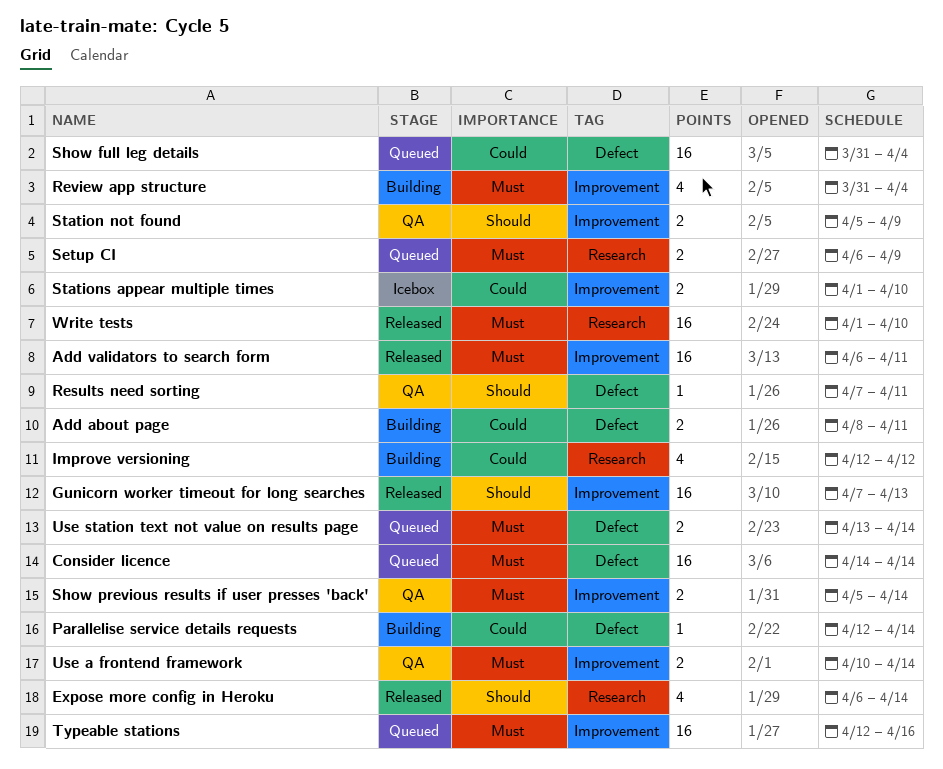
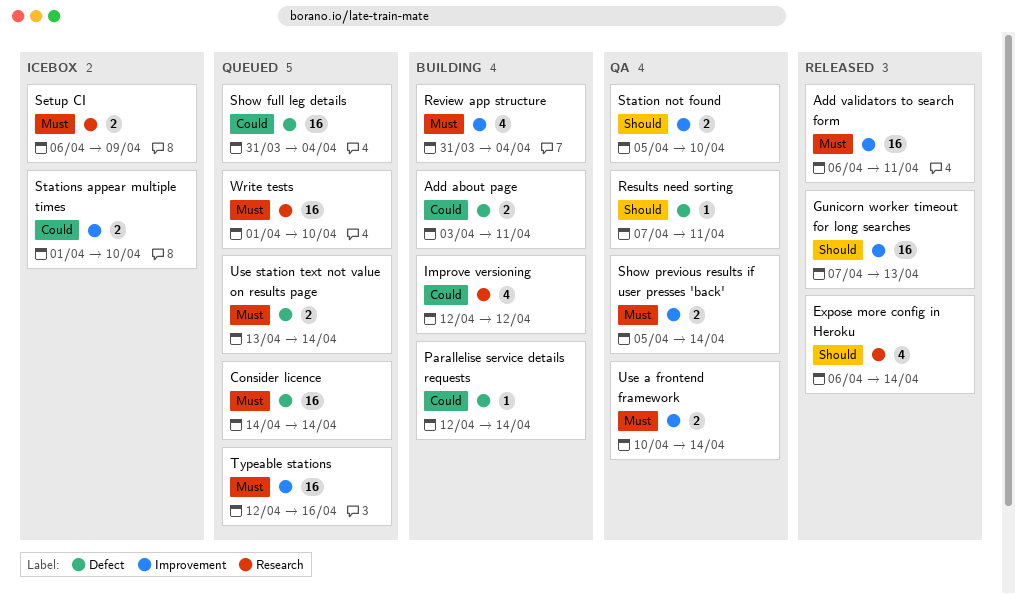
Add about page, start: Apr 8 -> Apr 3
Setup CI, status: Queued -> Icebox
Station not found, due: Apr 9 -> Apr 10
Write tests, status: Released -> Queued

